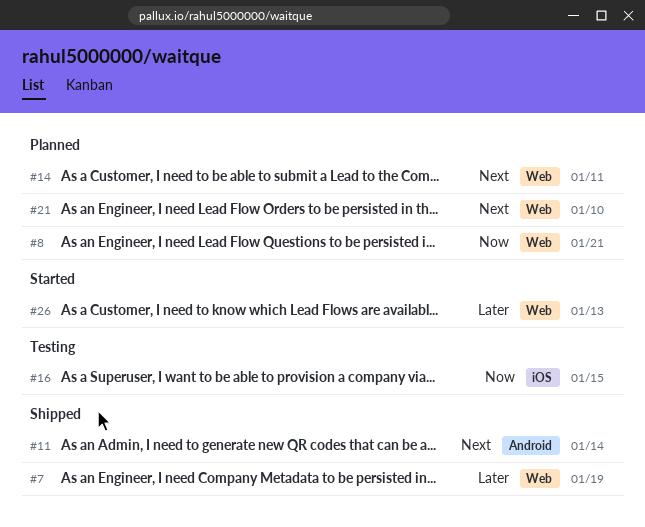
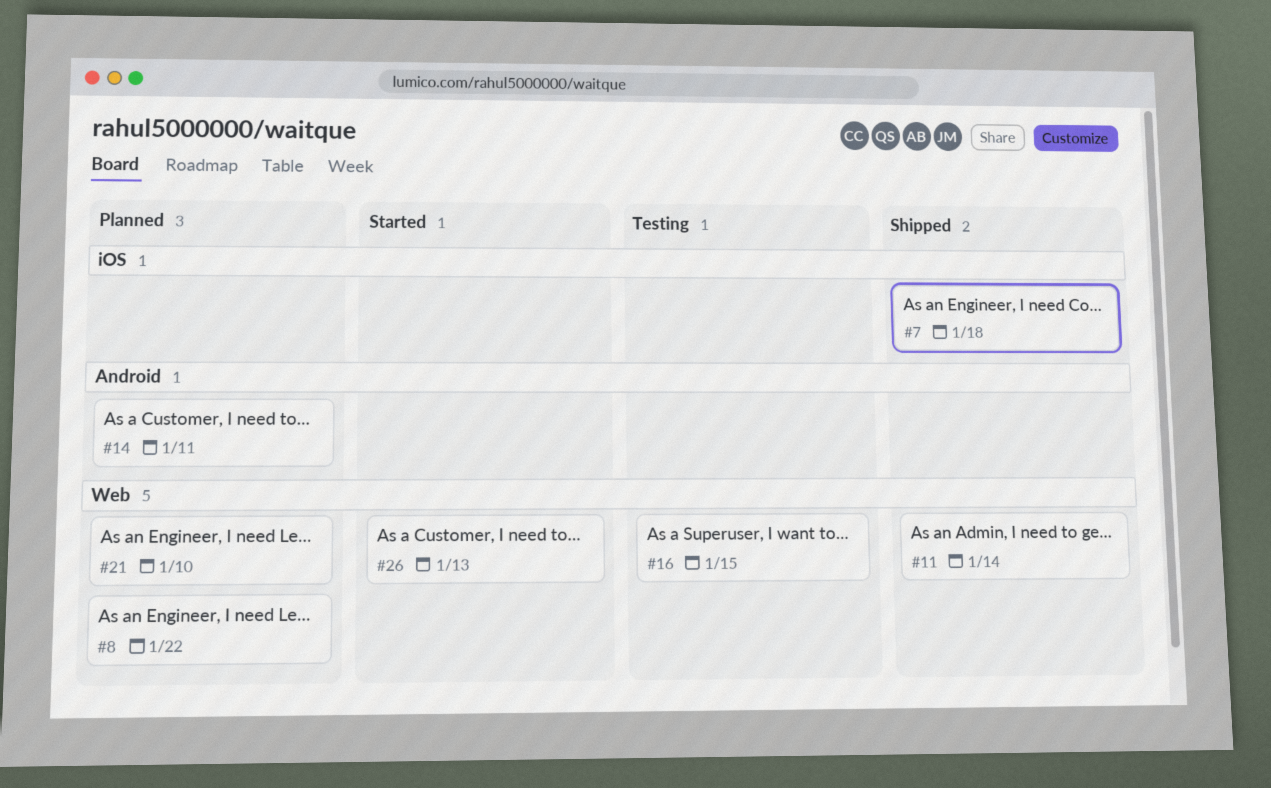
#7, label: Web -> iOS
#7, due: Jan 19 -> Jan 18
#8, due: Jan 21 -> Jan 22
#11, label: Android -> Web
#14, label: Web -> Android
#16, label: iOS -> Web

